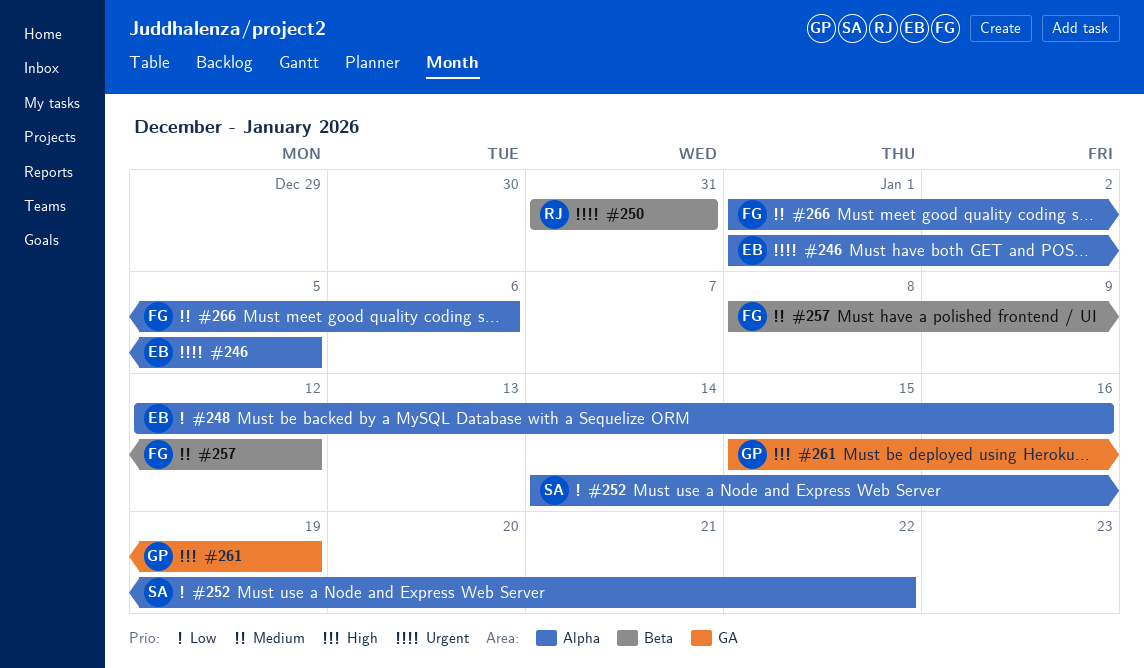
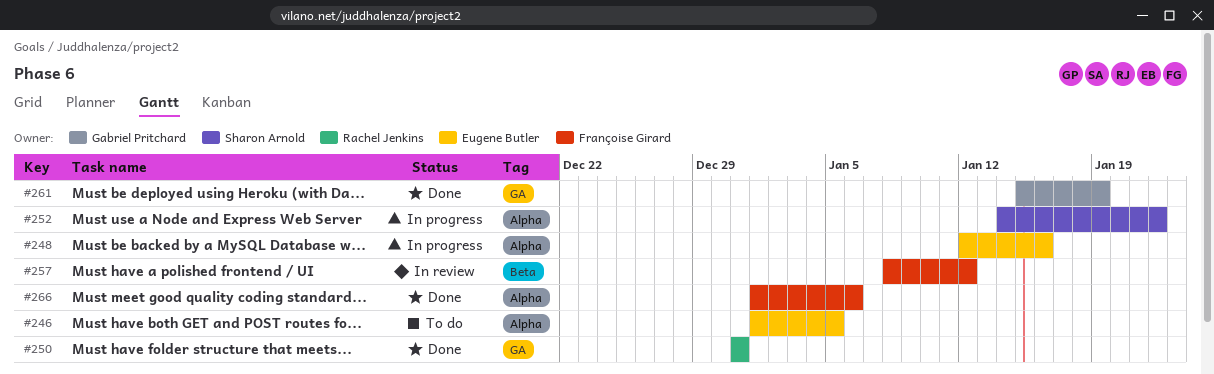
#250, label: Beta -> GA

